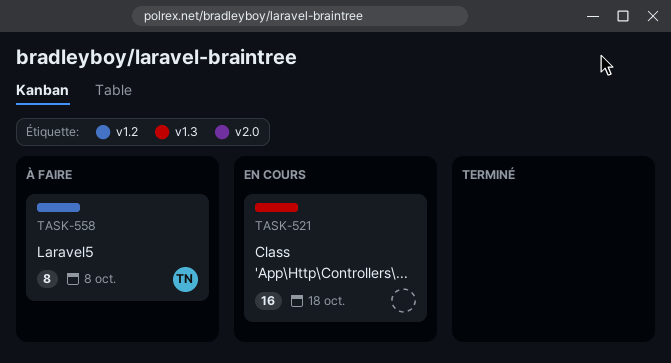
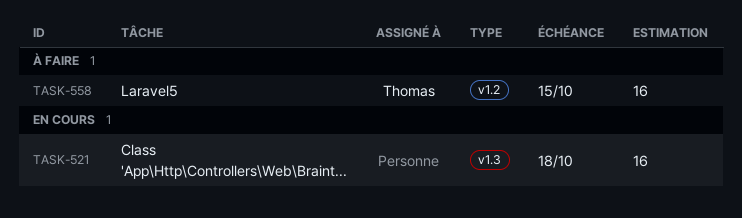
TASK-558, estimate: 8 -> 16
TASK-558, due: Oct 8 -> Oct 15

